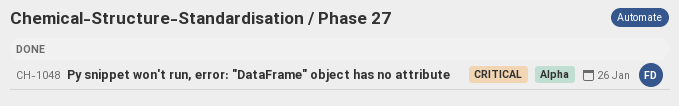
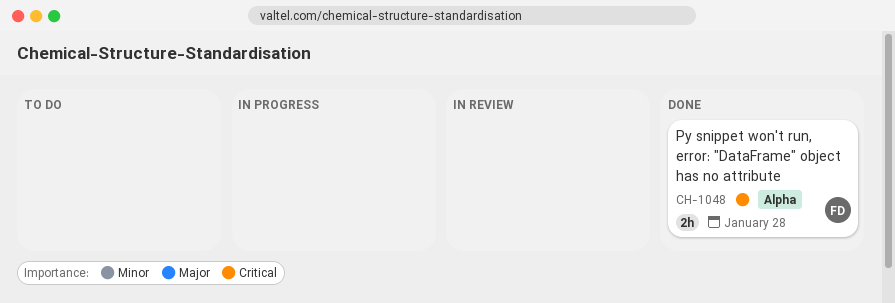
CH-1048, due: Jan 26 -> Jan 28

